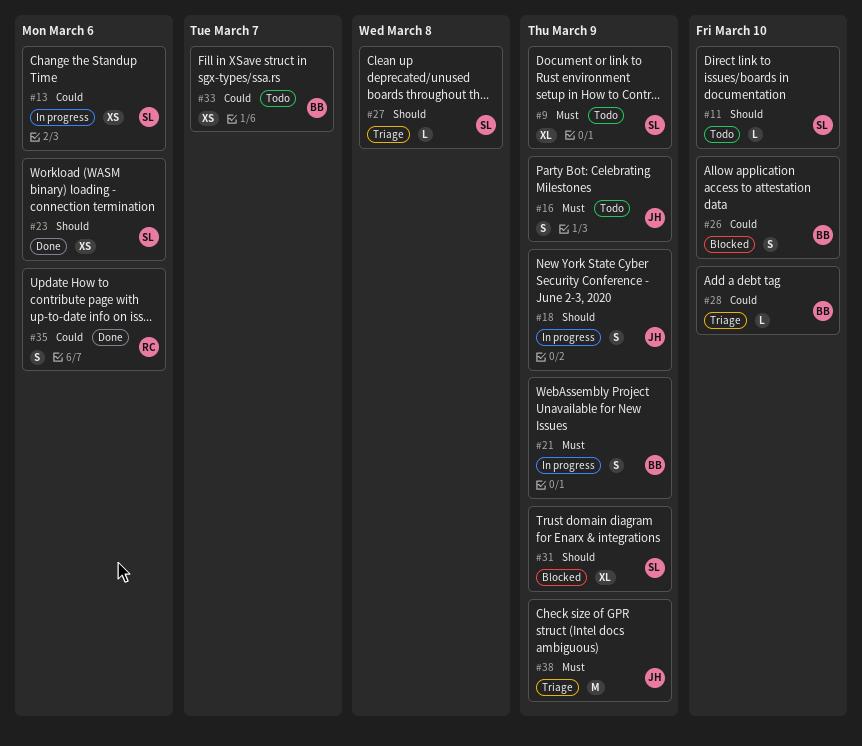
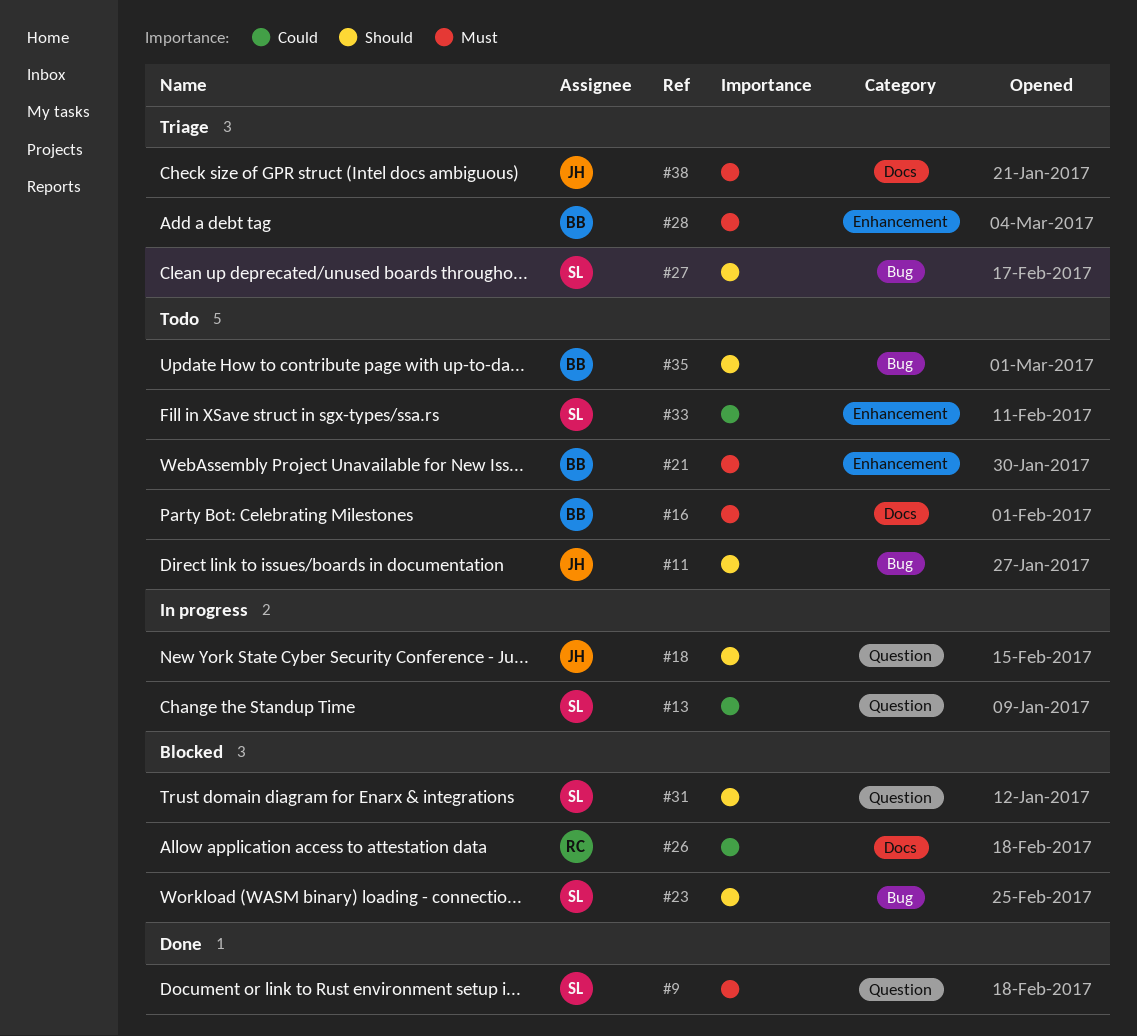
#9, status: Todo -> Done
#11, owner: SL -> JH
#16, owner: JH -> BB
#21, status: In progress -> Todo
#23, status: Done -> Blocked
#26, owner: BB -> RC
#28, priority: Could -> Must
#33, owner: BB -> SL
#35, status: Done -> Todo
#35, owner: RC -> BB
#35, priority: Could -> Should

